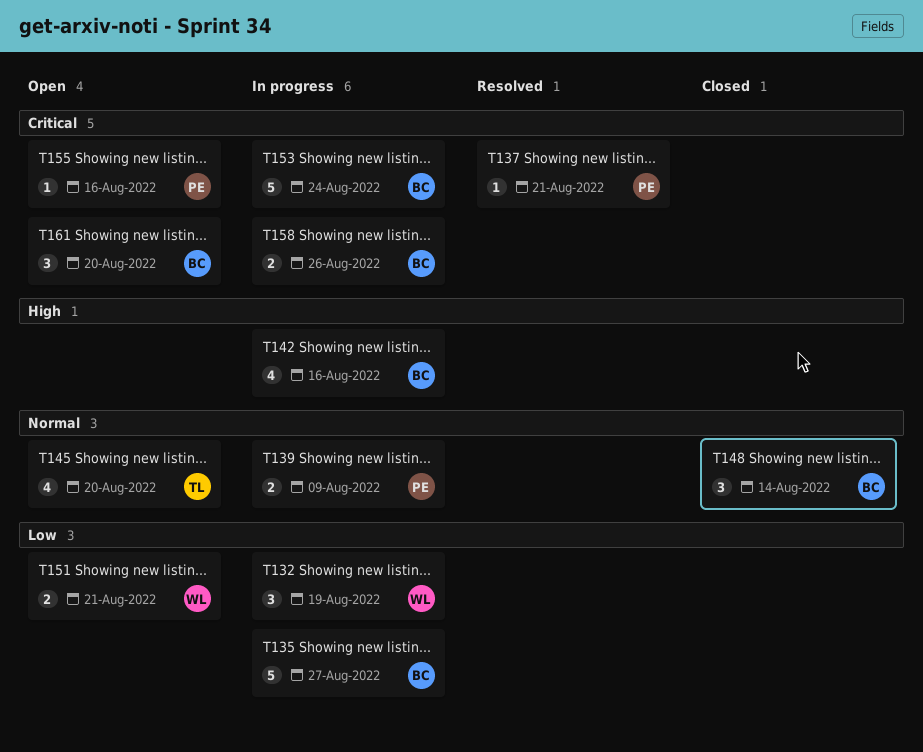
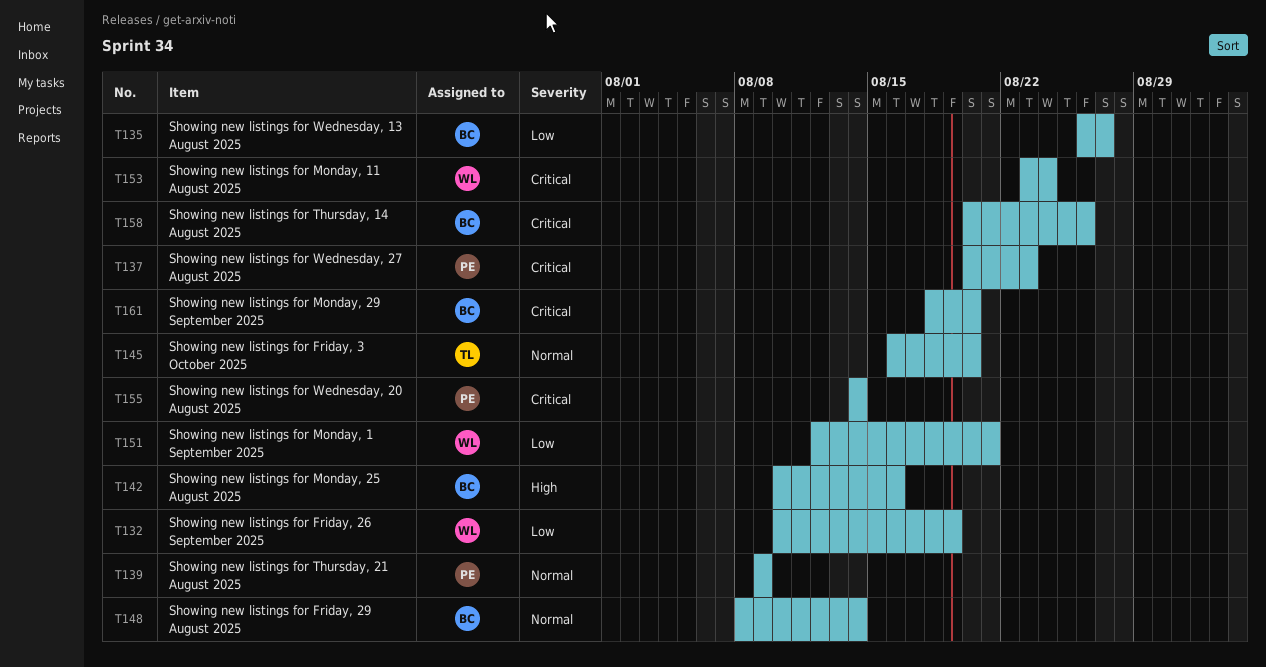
T137, due: Aug 21 -> Aug 23
T153, owner: BC -> WL
T155, due: Aug 16 -> Aug 14

